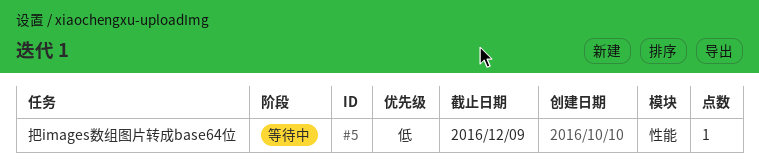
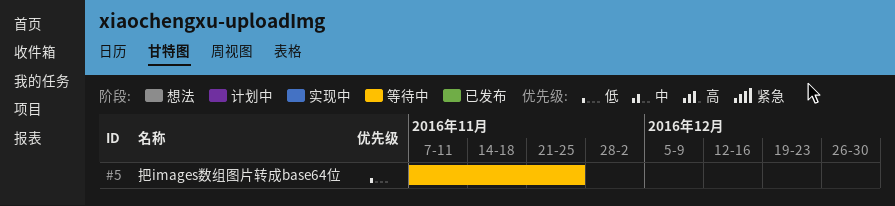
#5, due: Dec 9 -> Nov 25

